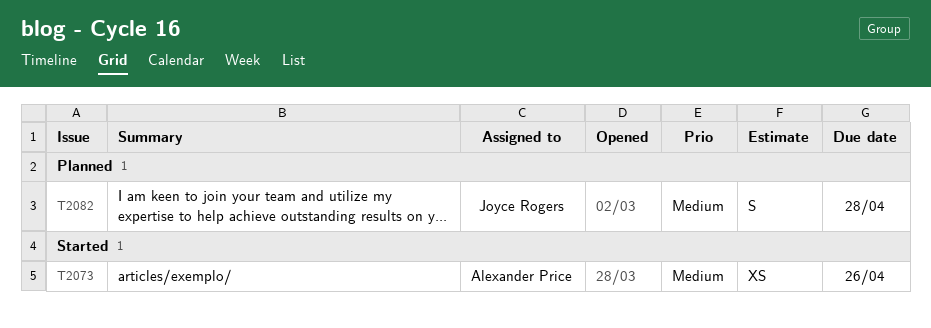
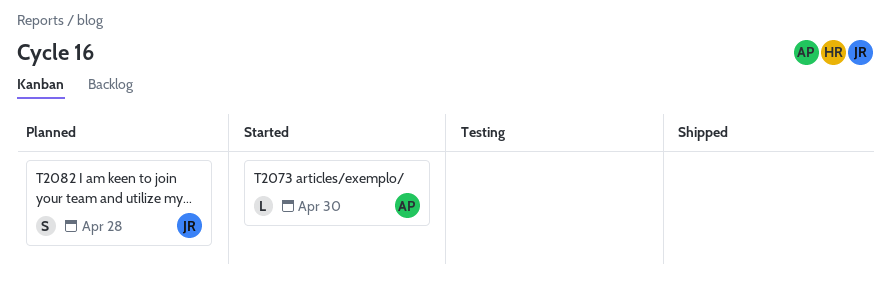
T2073, estimate: XS -> L
T2073, due: Apr 26 -> Apr 30

